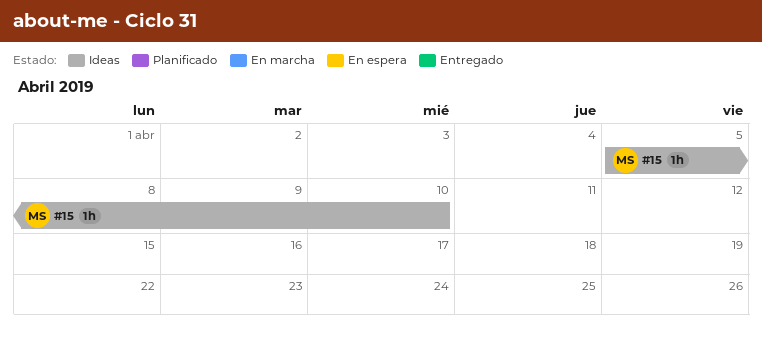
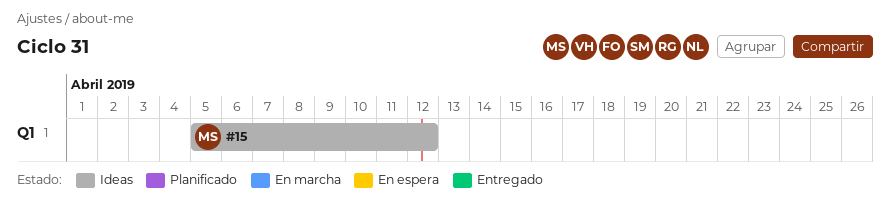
#15, due: Apr 10 -> Apr 12

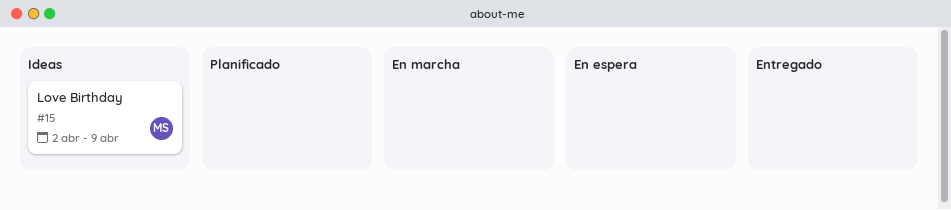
#15, start: Apr 5 -> Apr 2
#15, due: Apr 12 -> Apr 9

